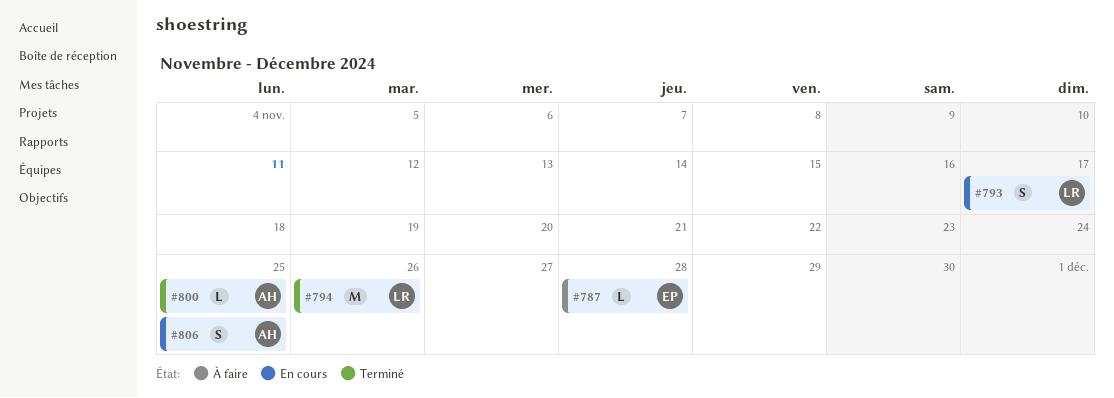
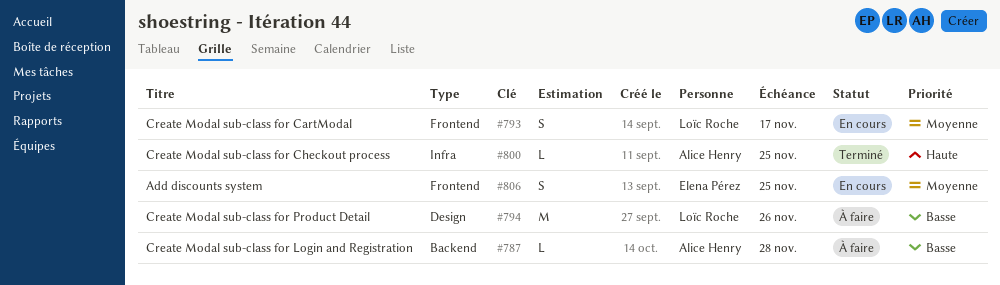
#787, owner: Elena Pérez -> Alice Henry
#794, status: Terminé -> À faire
#806, owner: Alice Henry -> Elena Pérez

